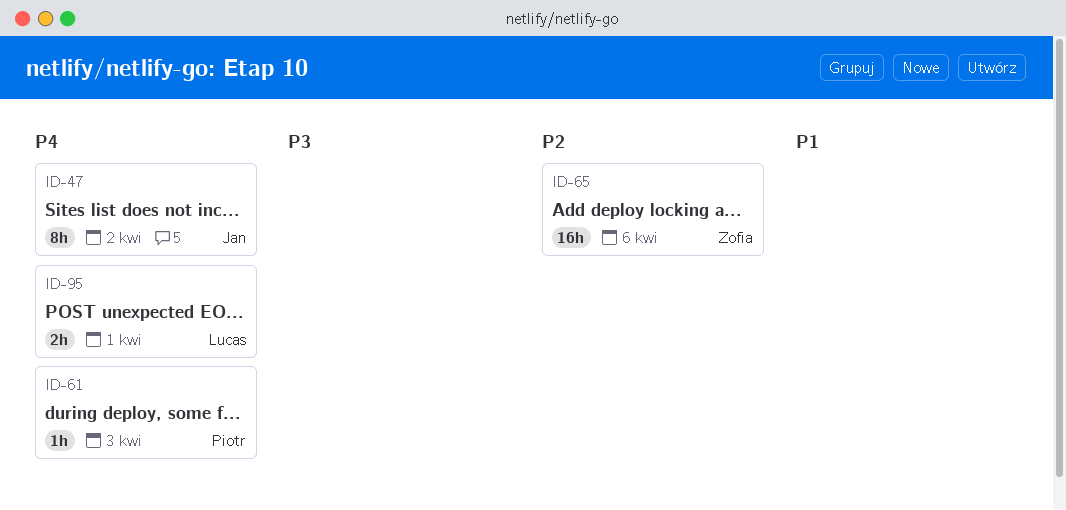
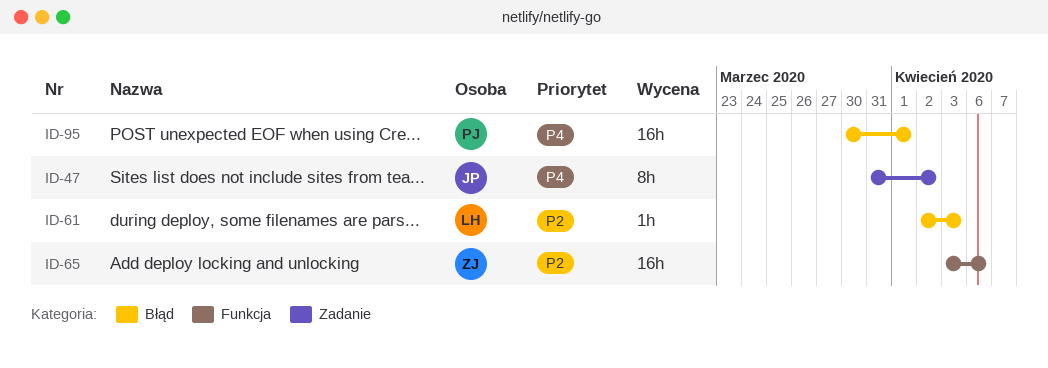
ID-61, owner: Piotr -> Lucas
ID-61, priority: P4 -> P2
ID-95, owner: Lucas -> Piotr
ID-95, estimate: 2h -> 16h

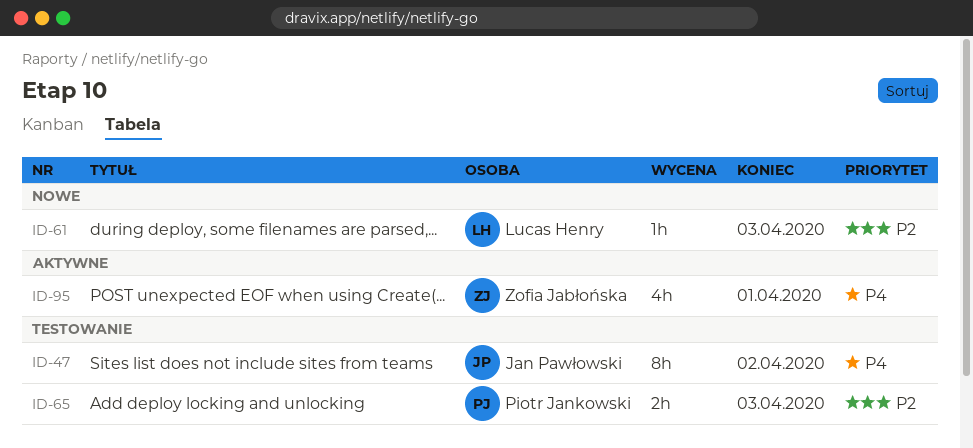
ID-65, owner: Zofia Jabłońska -> Piotr Jankowski
ID-65, estimate: 16h -> 2h
ID-65, due: Apr 6 -> Apr 3
ID-95, owner: Piotr Jankowski -> Zofia Jabłońska
ID-95, estimate: 16h -> 4h

